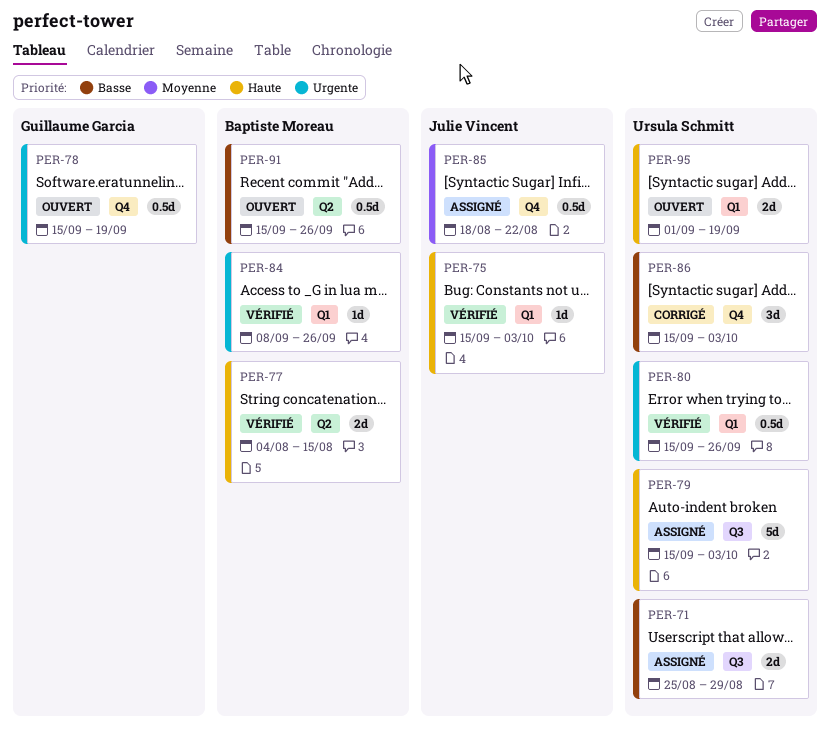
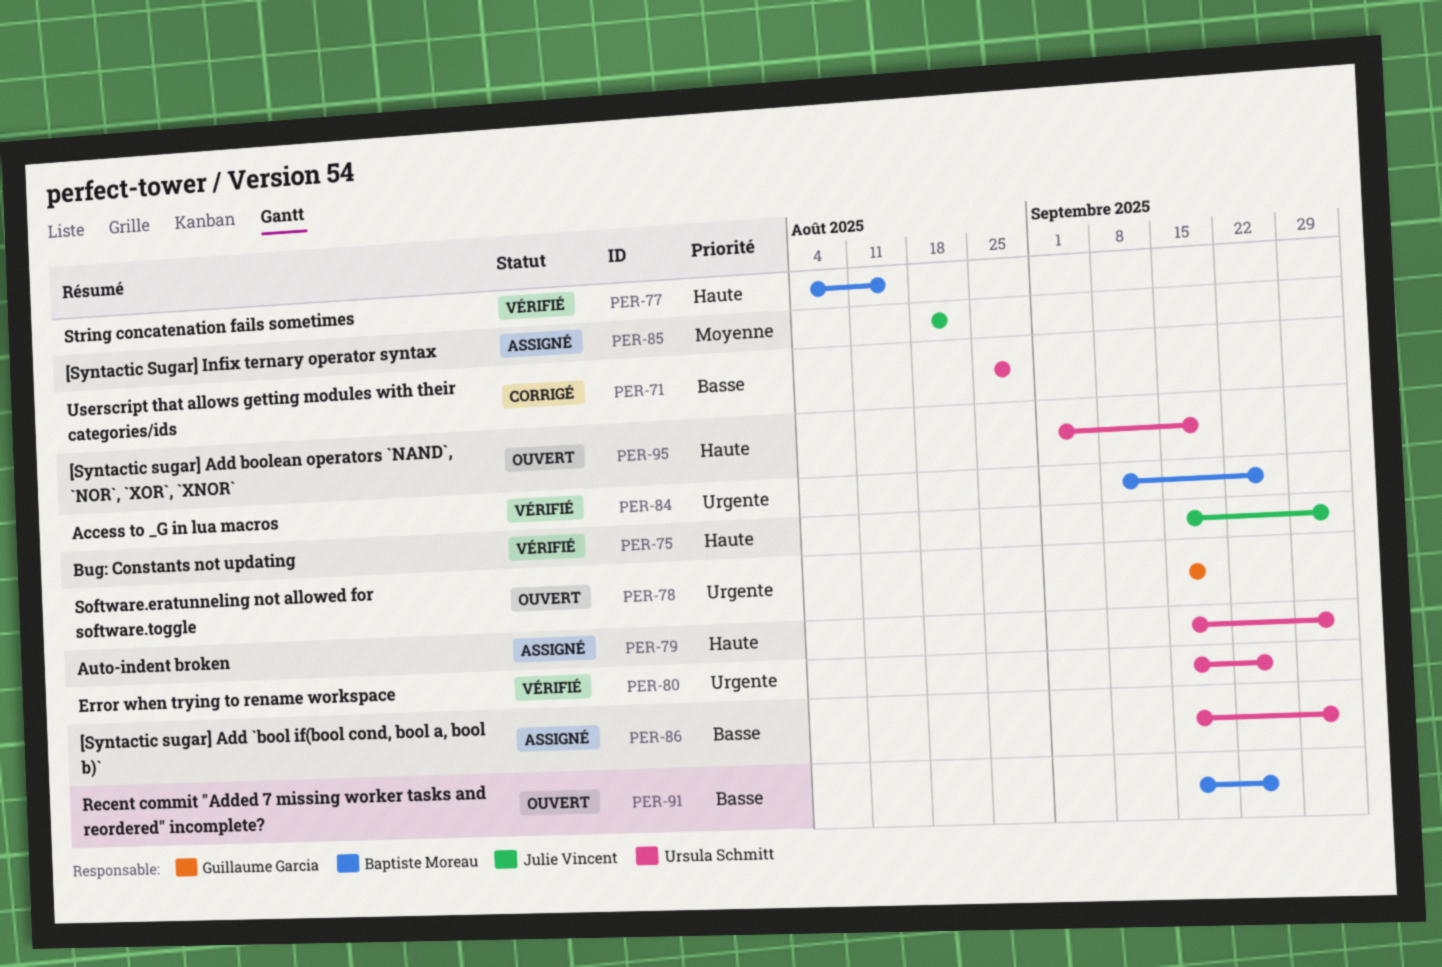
PER-71, status: Assigné -> Corrigé
PER-86, status: Corrigé -> Assigné

